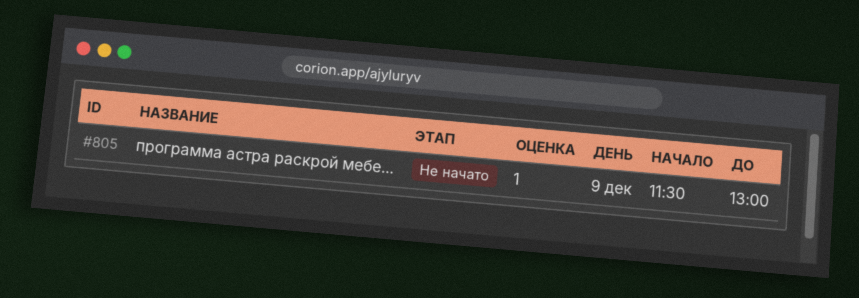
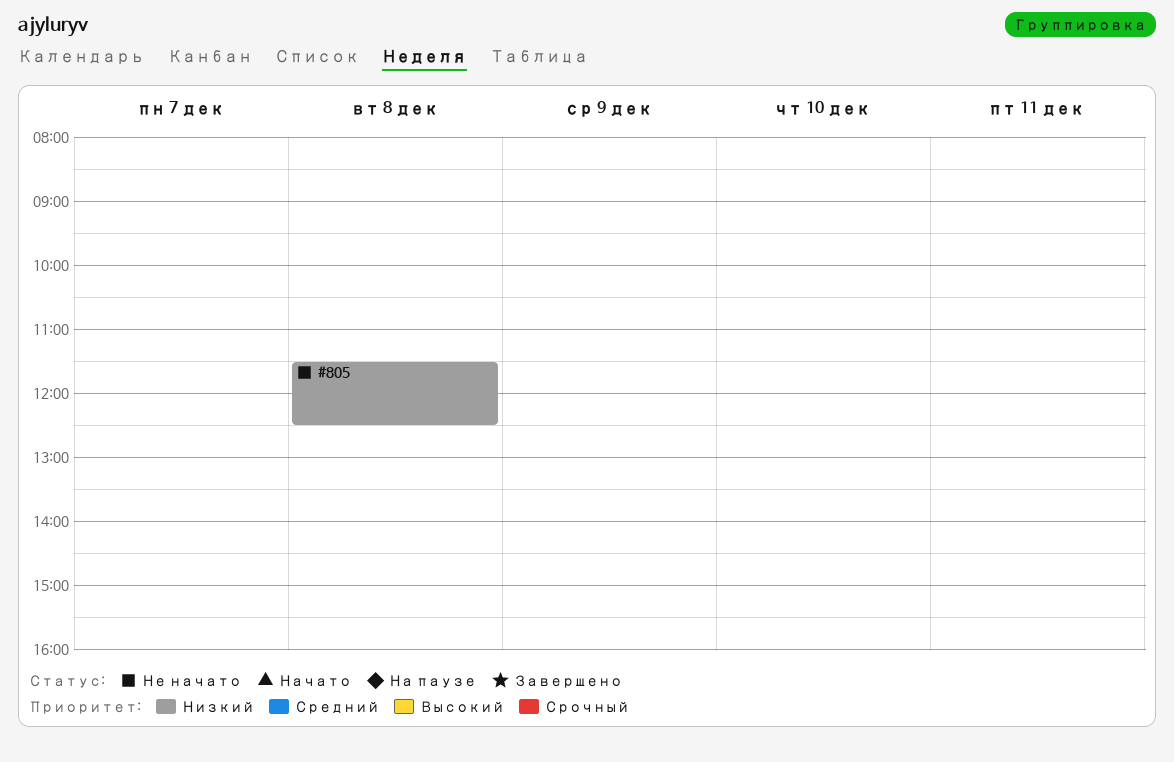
#805, day: Dec 9 -> Dec 8
#805, ends: 13:00 -> 12:30

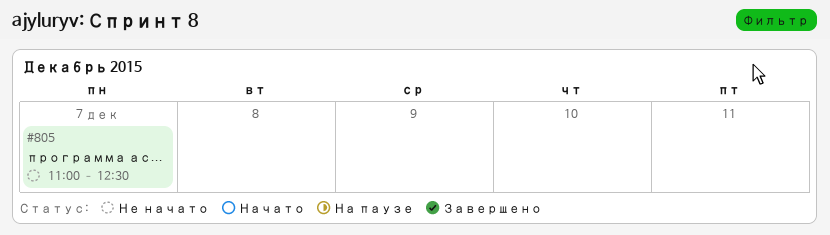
#805, day: Dec 8 -> Dec 7
#805, begins: 11:30 -> 11:00

